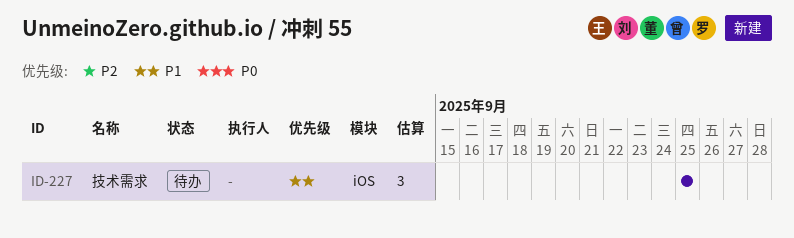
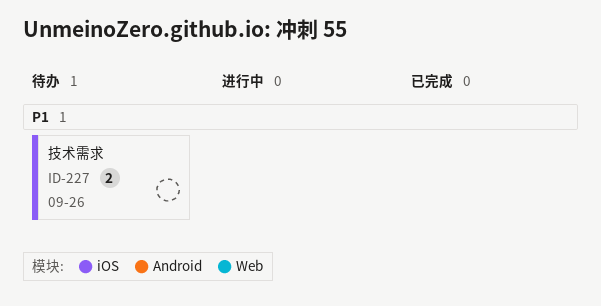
ID-227, estimate: 3 -> 2
ID-227, due: Sep 25 -> Sep 26

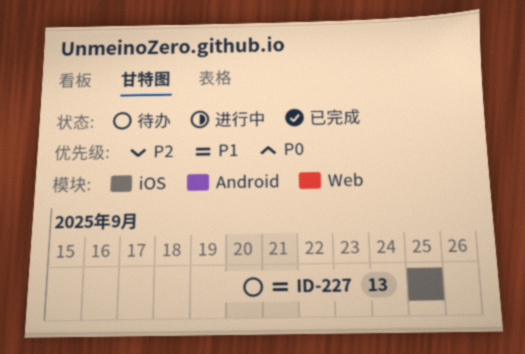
ID-227, estimate: 2 -> 13
ID-227, due: Sep 26 -> Sep 25

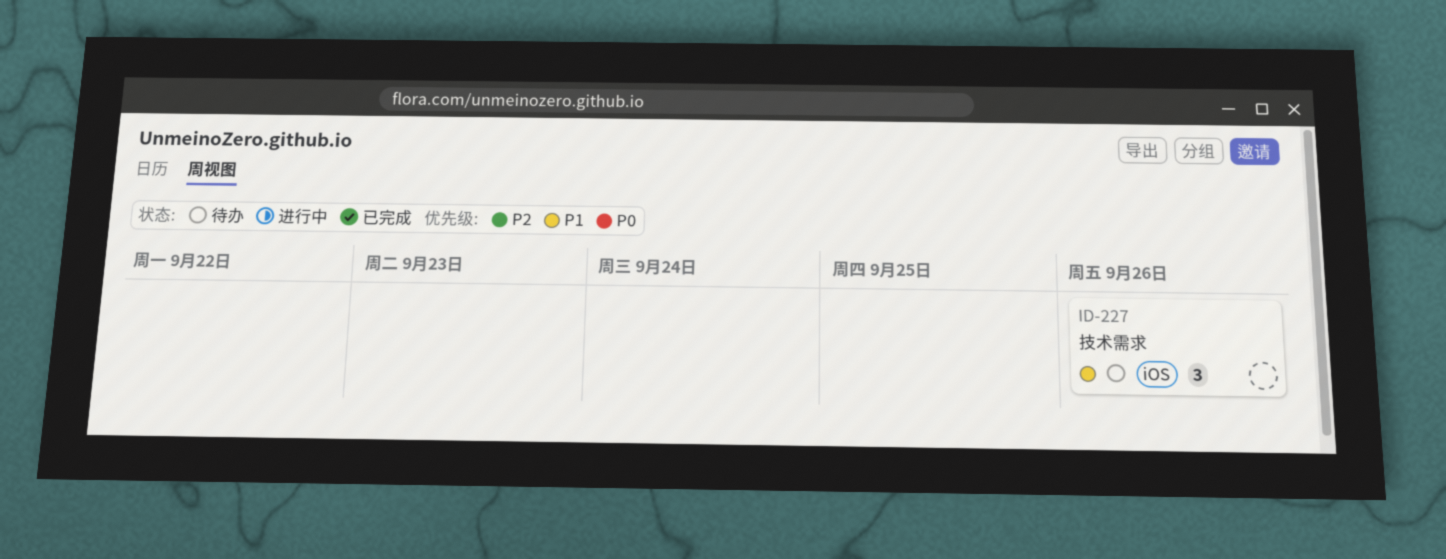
ID-227, estimate: 13 -> 3
ID-227, due: Sep 25 -> Sep 26

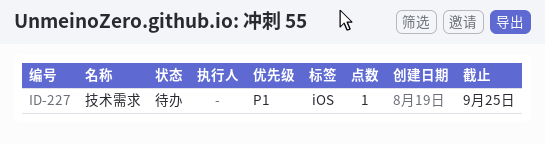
ID-227, estimate: 3 -> 1
ID-227, due: Sep 26 -> Sep 25

